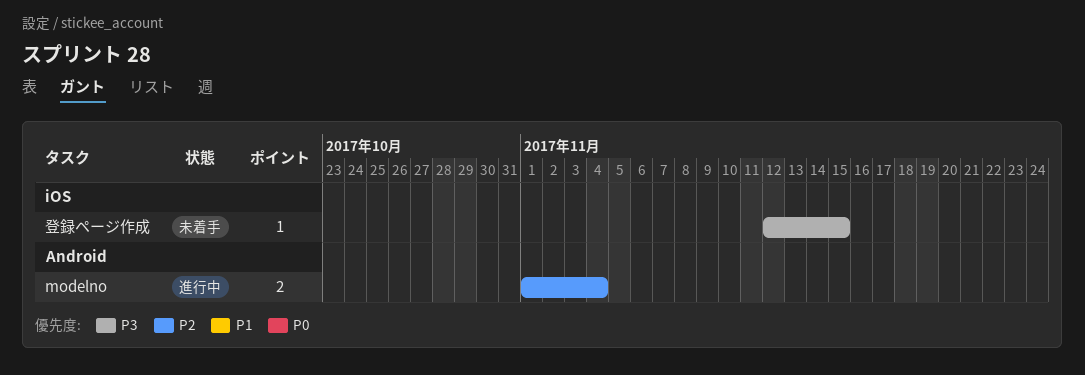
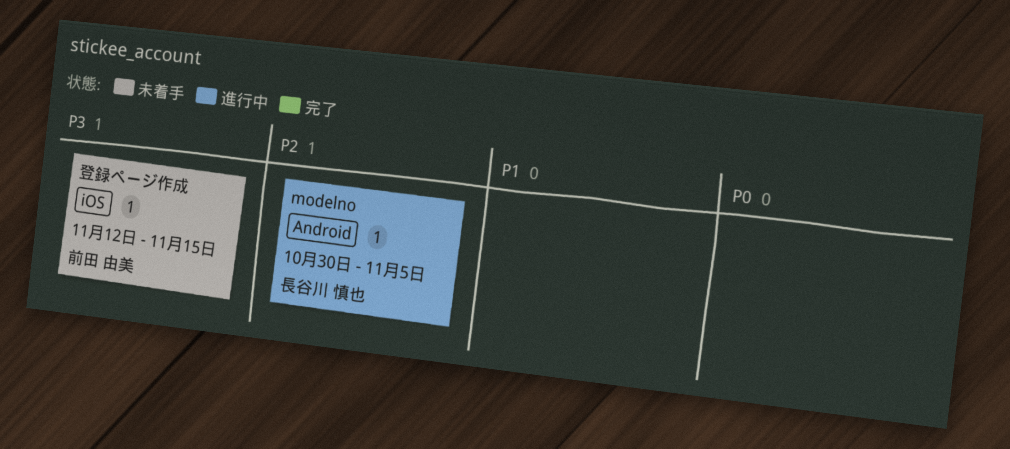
modelno, estimate: 2 -> 1
modelno, start: Nov 1 -> Oct 30
modelno, due: Nov 4 -> Nov 5

